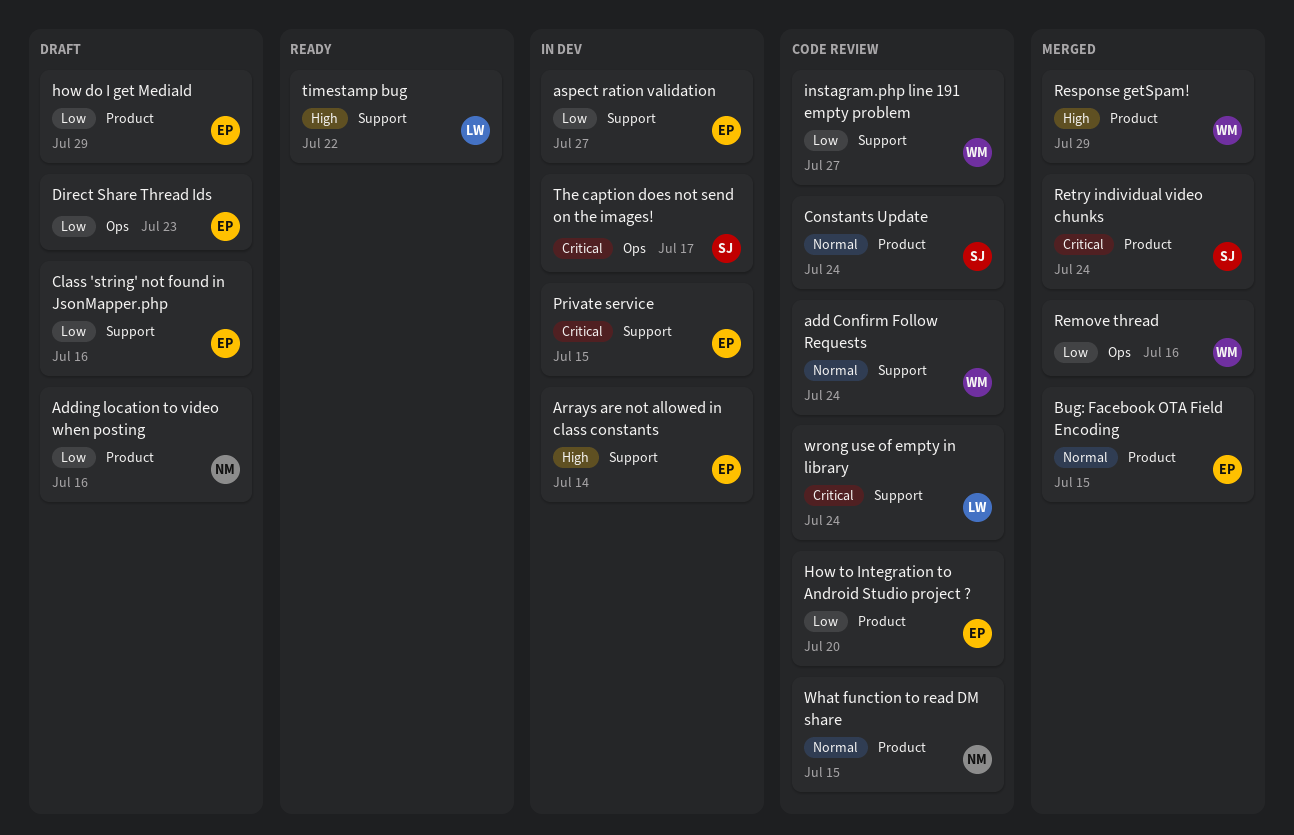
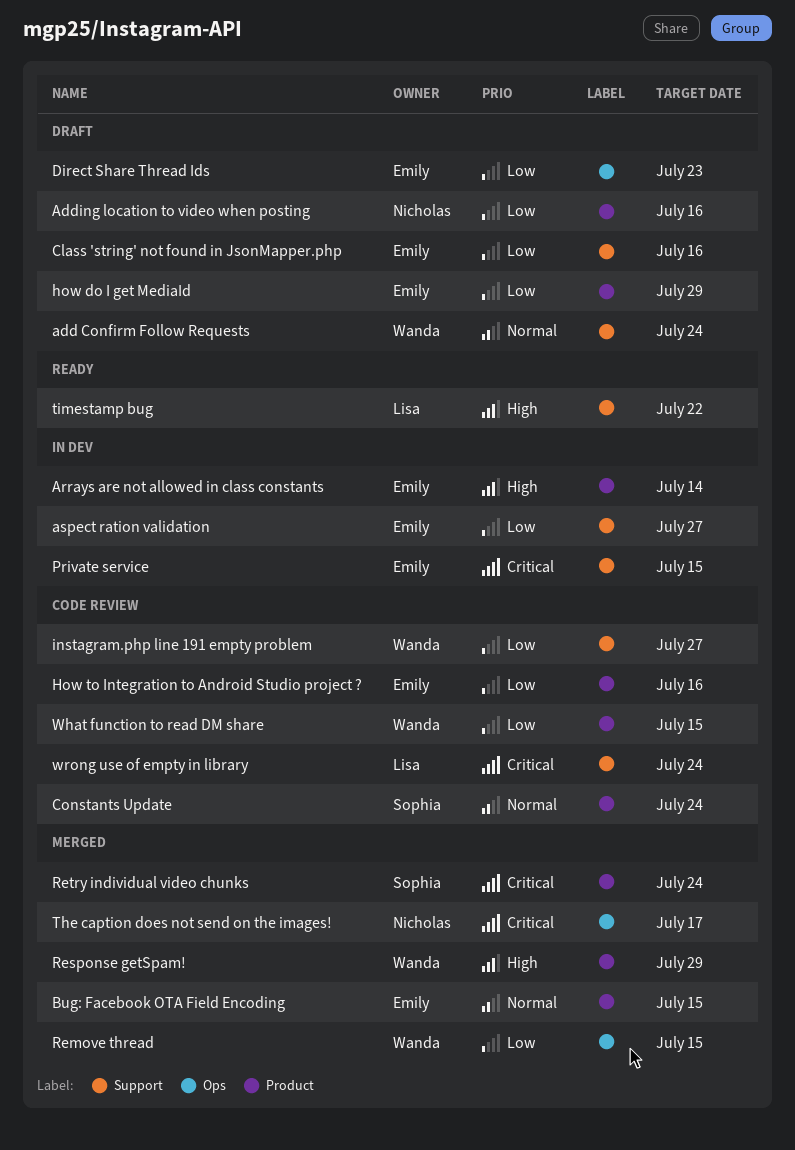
add Confirm Follow Requests, status: Code review -> Draft
Arrays are not allowed in class constants, label: Support -> Product
How to Integration to Android Studio project ?, due: Jul 20 -> Jul 16
Remove thread, due: Jul 16 -> Jul 15
The caption does not send on the images!, status: In dev -> Merged
The caption does not send on the images!, owner: Sophia -> Nicholas
What function to read DM share, owner: Nicholas -> Wanda
What function to read DM share, priority: Normal -> Low

